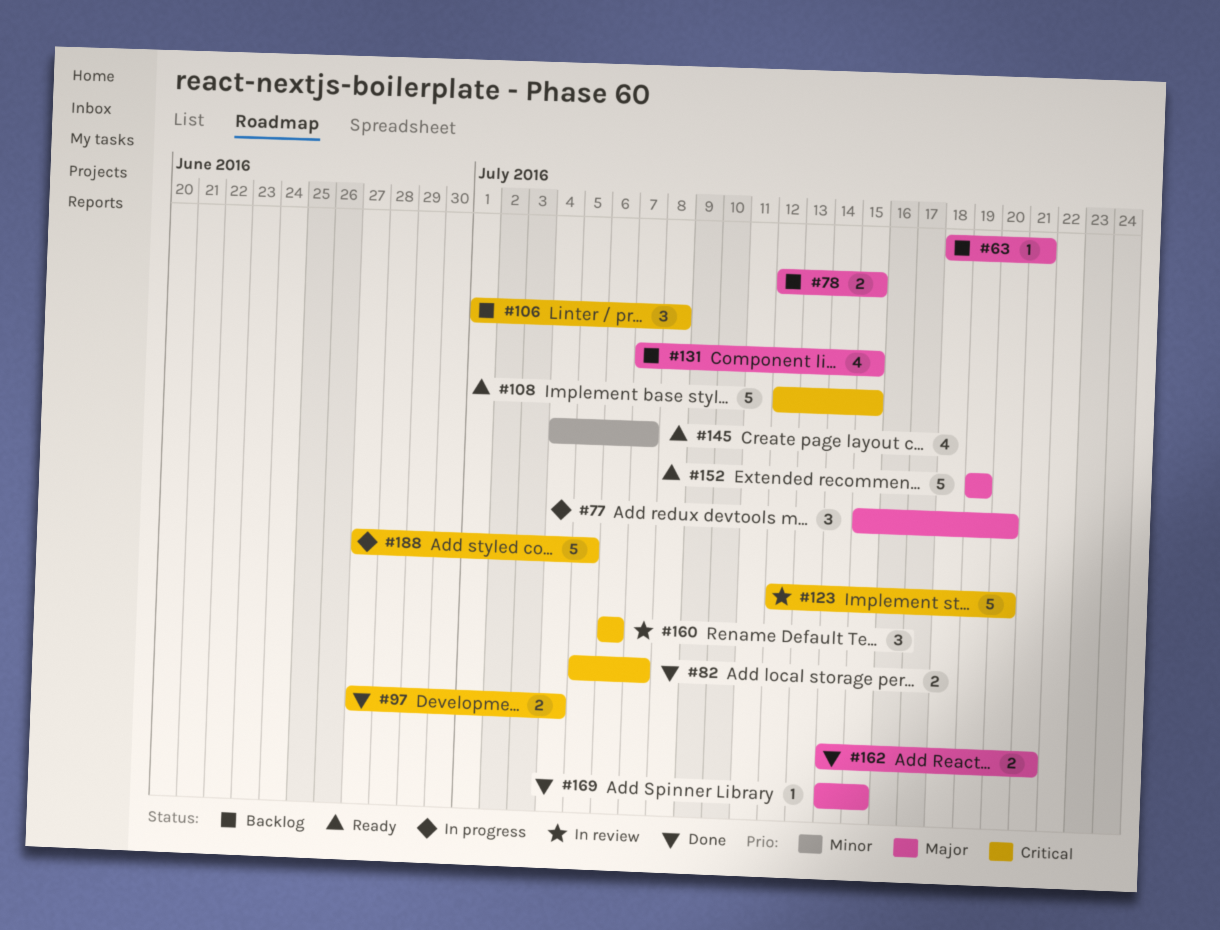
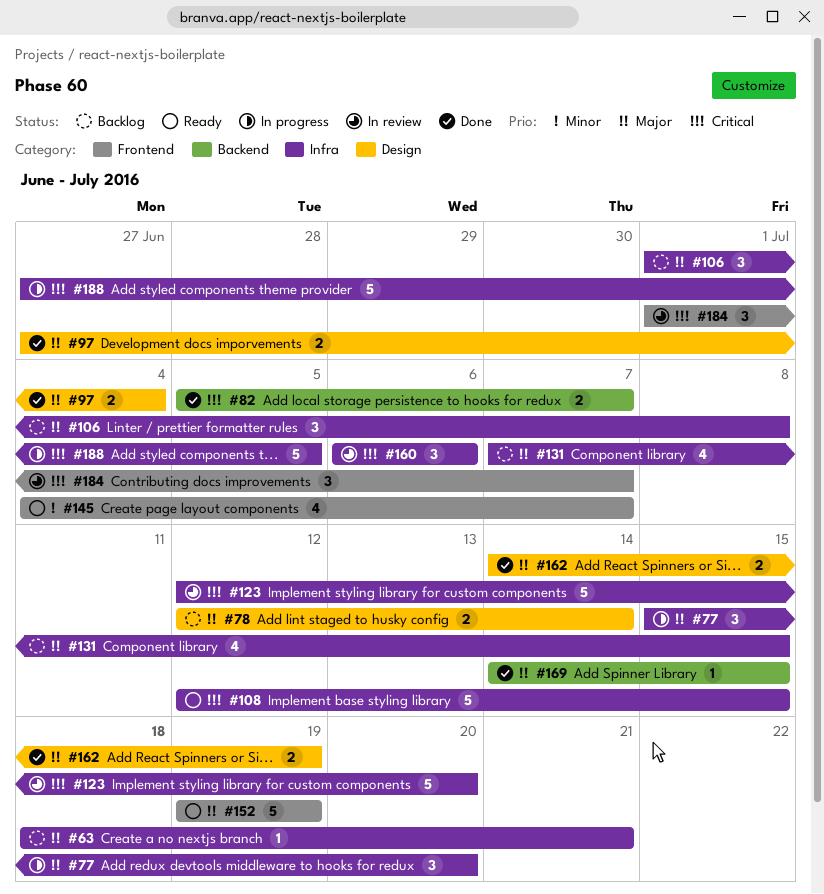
#78, due: Jul 15 -> Jul 14
#97, priority: Critical -> Major
#106, priority: Critical -> Major
#162, due: Jul 21 -> Jul 19
#184: none -> present

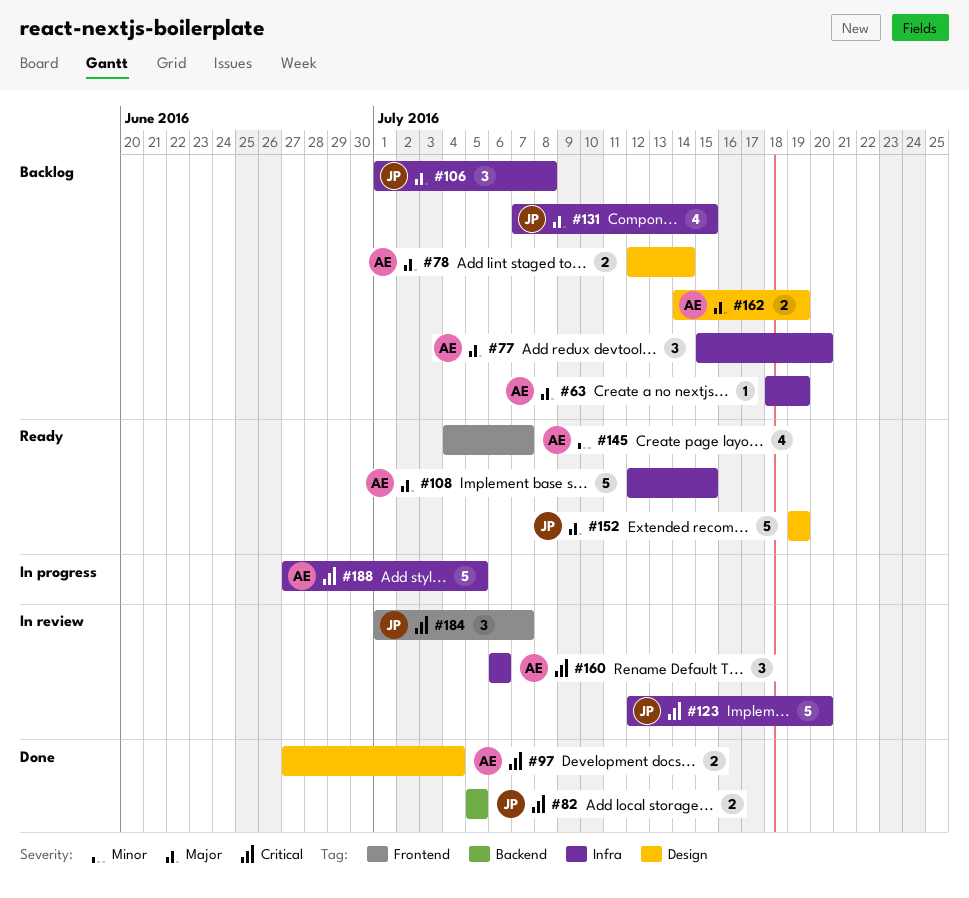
#63, due: Jul 21 -> Jul 19
#77, status: In progress -> Backlog
#82, due: Jul 7 -> Jul 5
#97, priority: Major -> Critical
#108, priority: Critical -> Major
#152, label: Frontend -> Design
#162, status: Done -> Backlog
#169: present -> none

